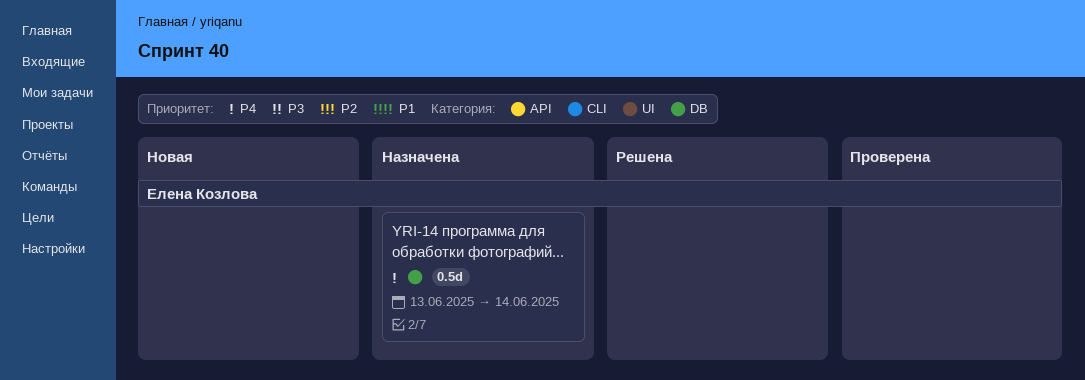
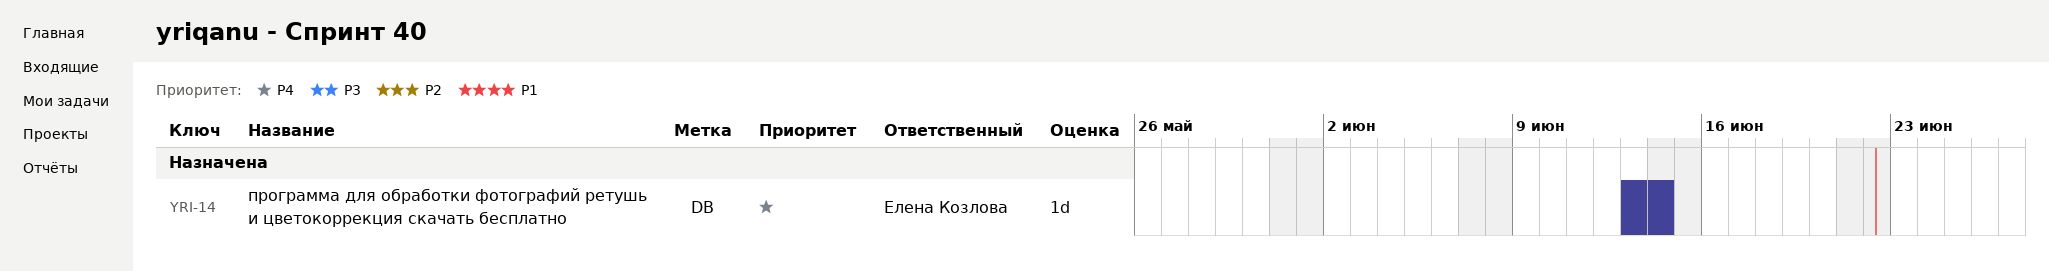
YRI-14, estimate: 0.5d -> 1d

